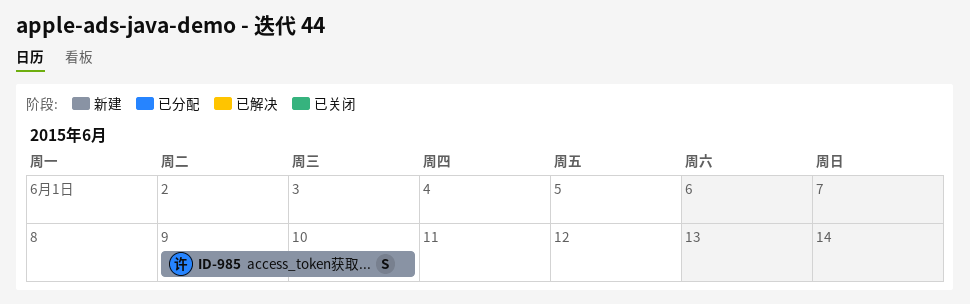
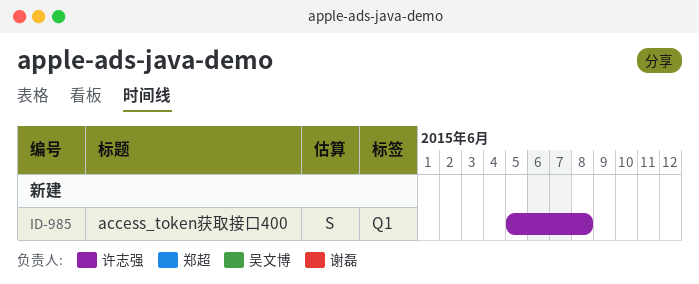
ID-985, start: Jun 9 -> Jun 5
ID-985, due: Jun 10 -> Jun 8

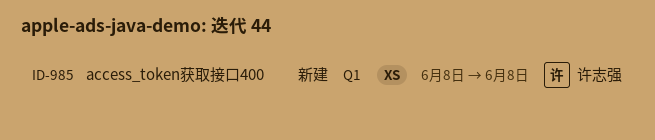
ID-985, estimate: S -> XS
ID-985, start: Jun 5 -> Jun 8

